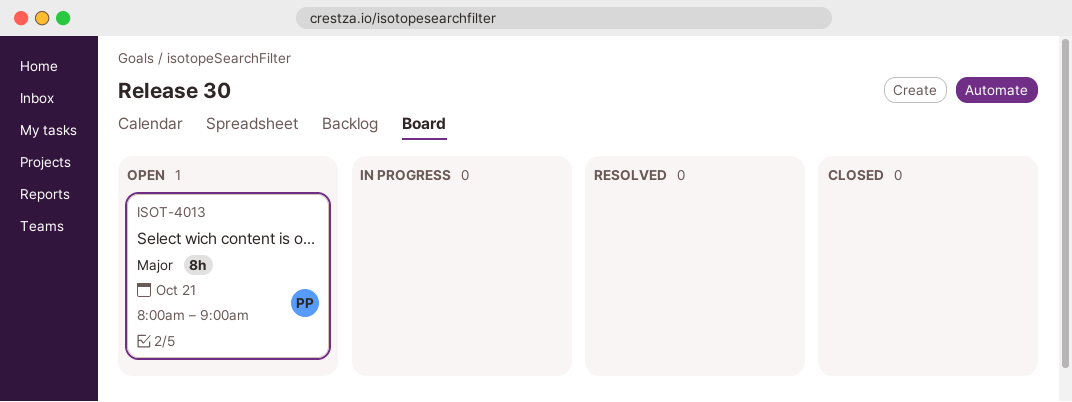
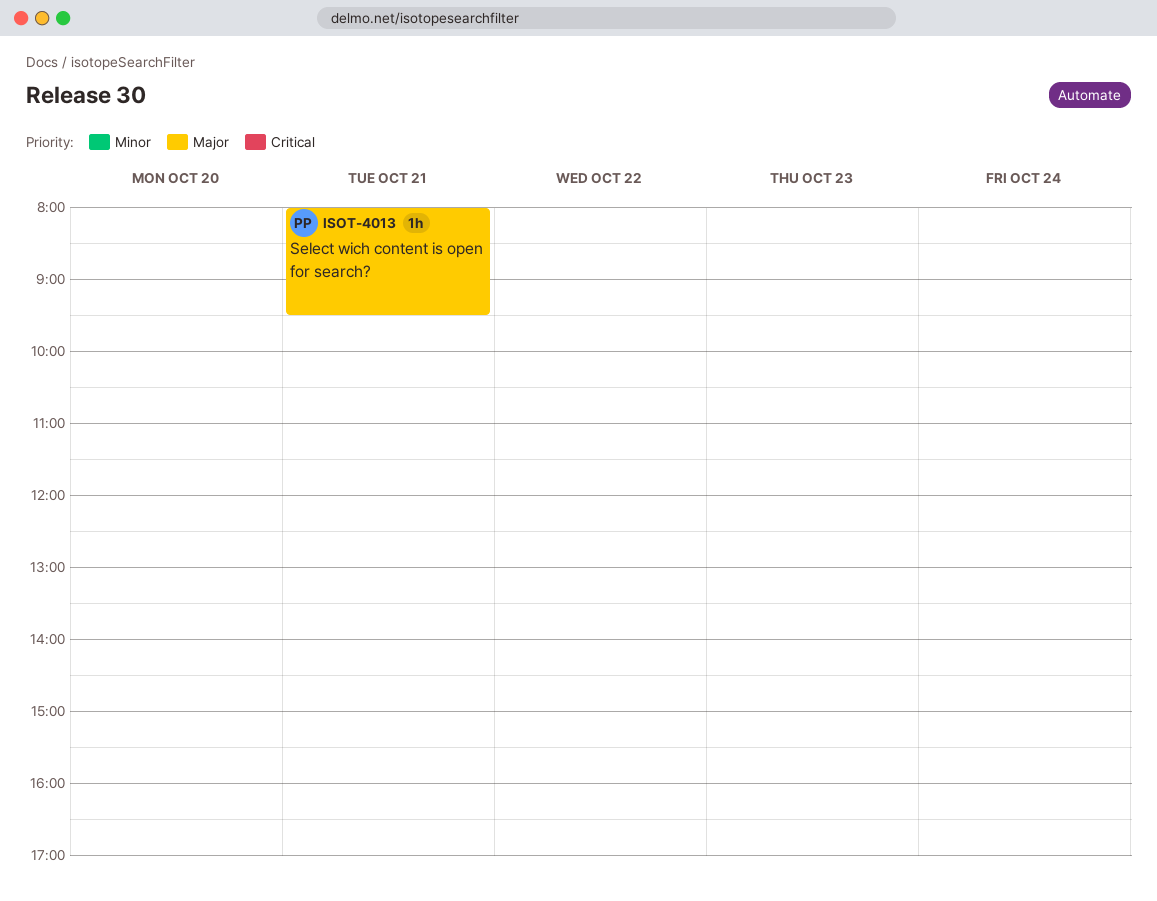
ISOT-4013, estimate: 8h -> 1h
ISOT-4013, ends: 09:00 -> 09:30

